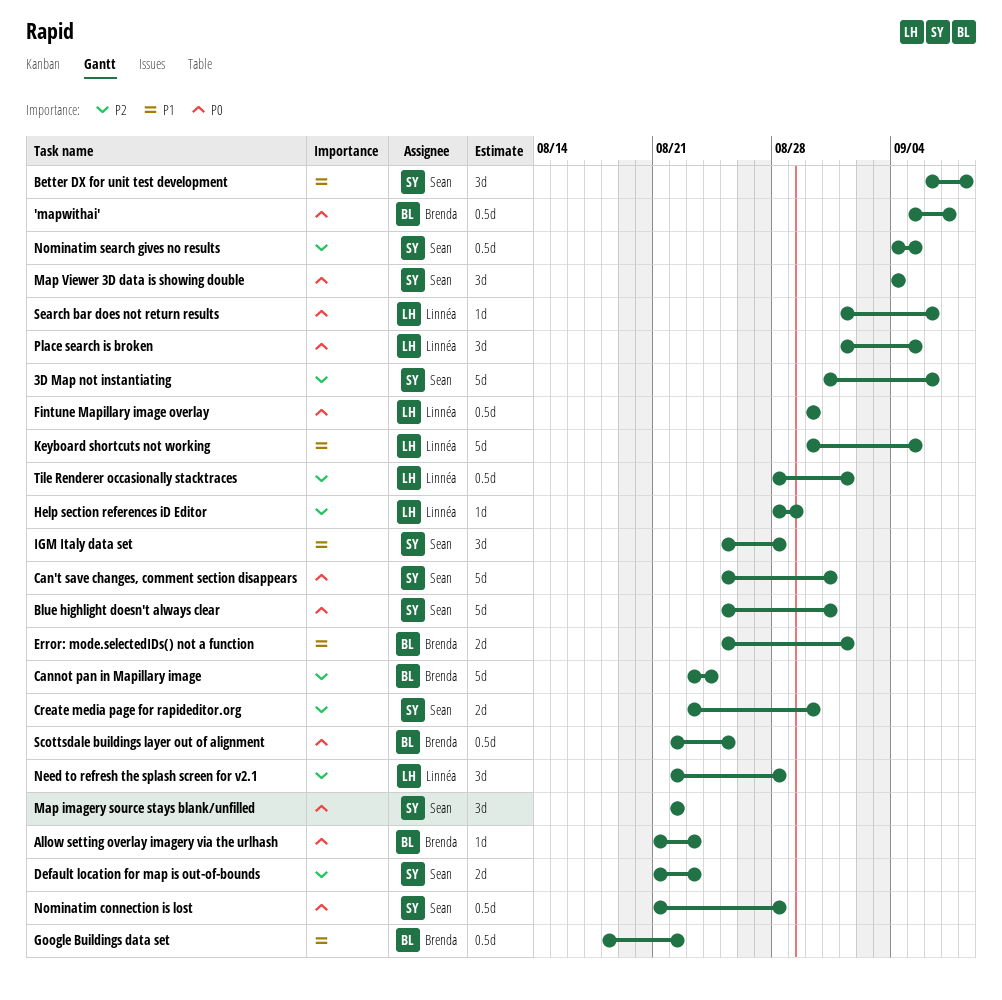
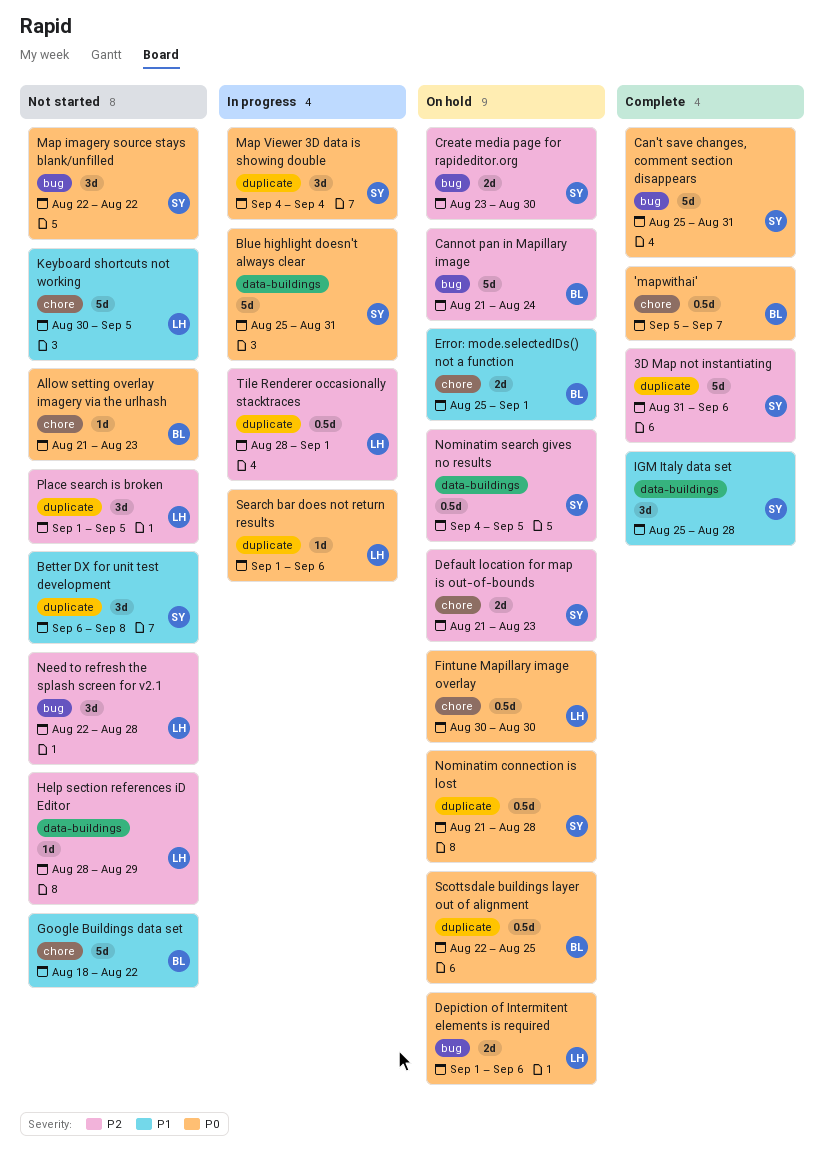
Cannot pan in Mapillary image, start: Aug 23 -> Aug 21
Depiction of Intermitent elements is required: none -> present
Google Buildings data set, estimate: 0.5d -> 5d
Place search is broken, priority: P0 -> P2

